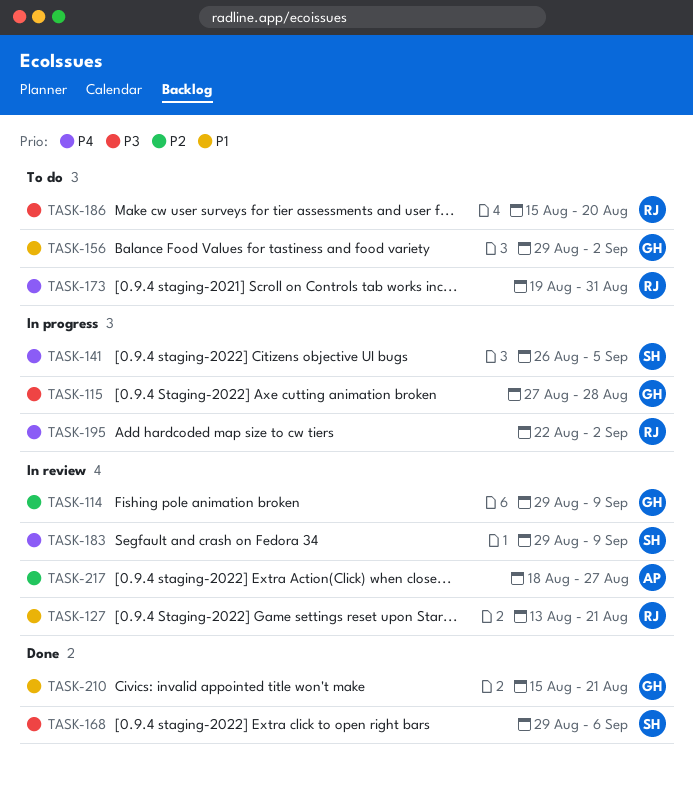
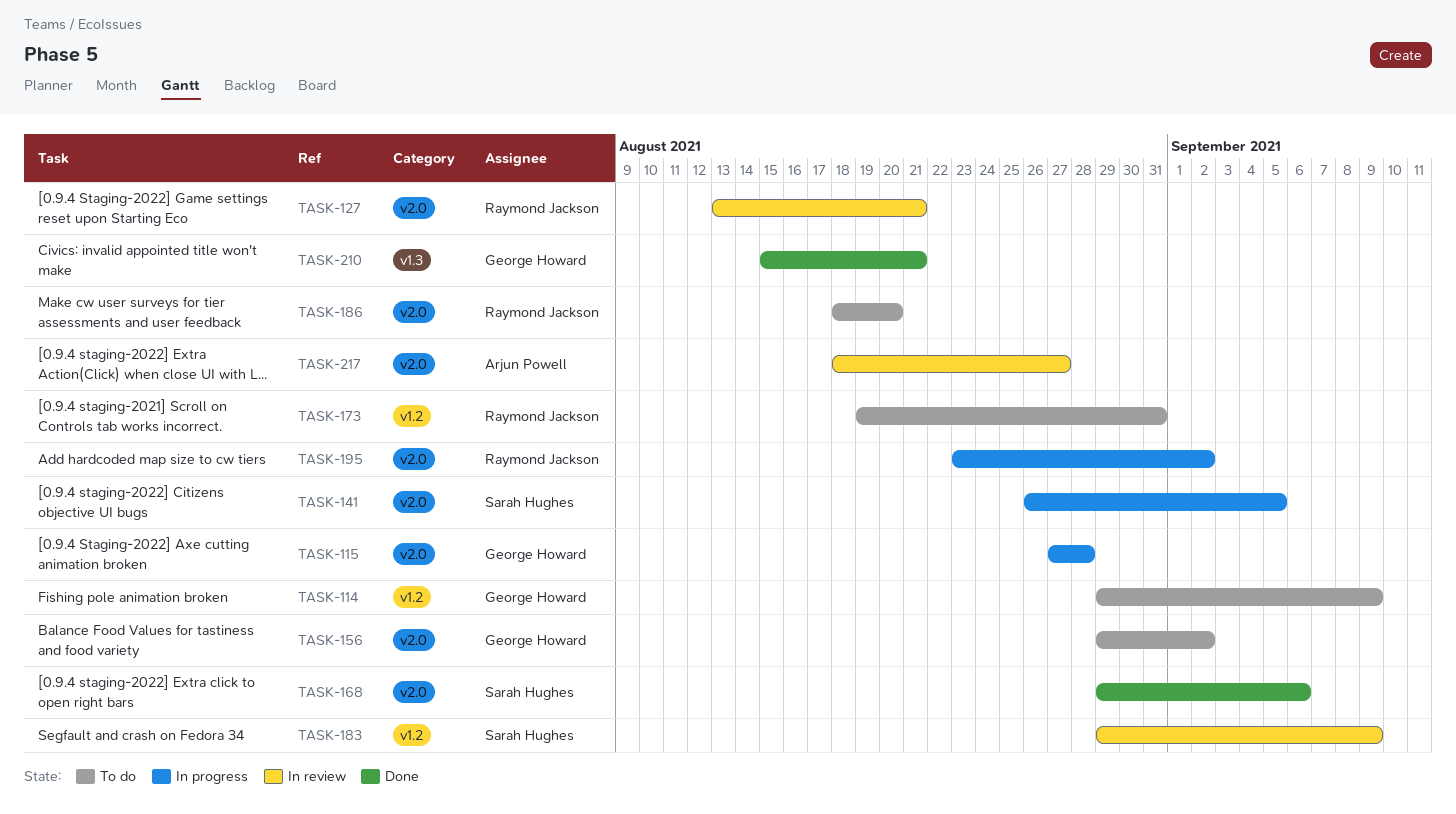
TASK-114, status: In review -> To do
TASK-186, start: Aug 15 -> Aug 18
TASK-195, start: Aug 22 -> Aug 23

